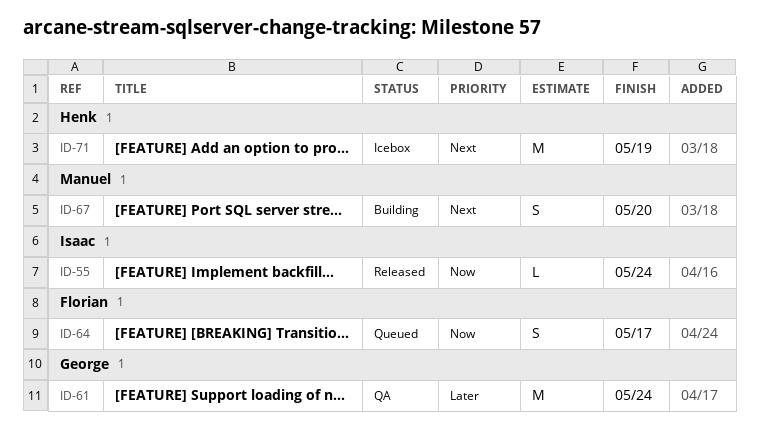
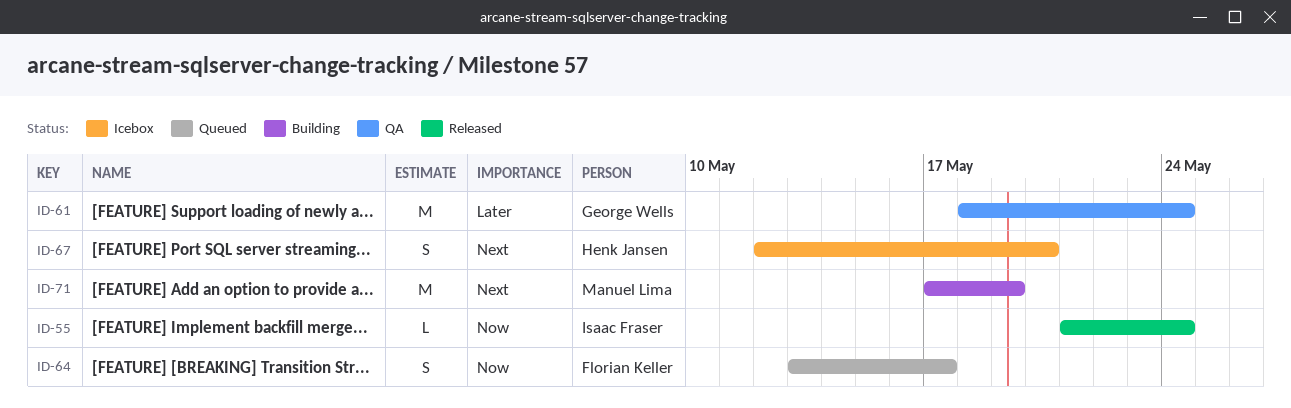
ID-67, status: Building -> Icebox
ID-67, owner: Manuel Lima -> Henk Jansen
ID-71, status: Icebox -> Building
ID-71, owner: Henk Jansen -> Manuel Lima

